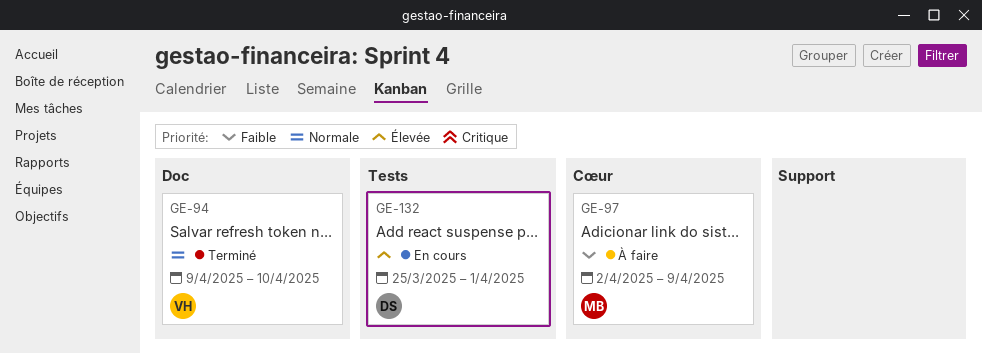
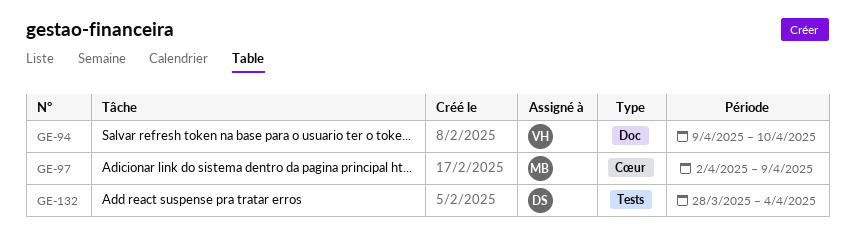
GE-132, start: Mar 25 -> Mar 28
GE-132, due: Apr 1 -> Apr 4

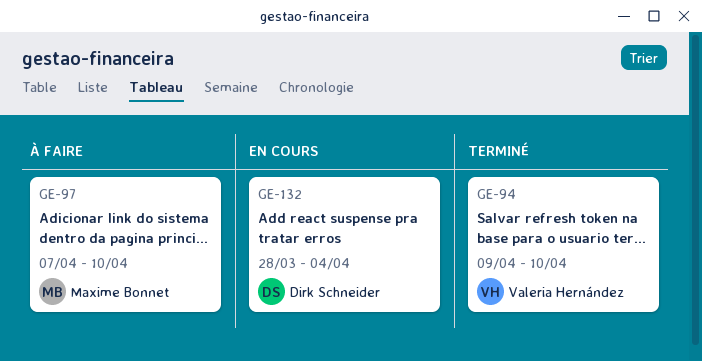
GE-97, start: Apr 2 -> Apr 7
GE-97, due: Apr 9 -> Apr 10

